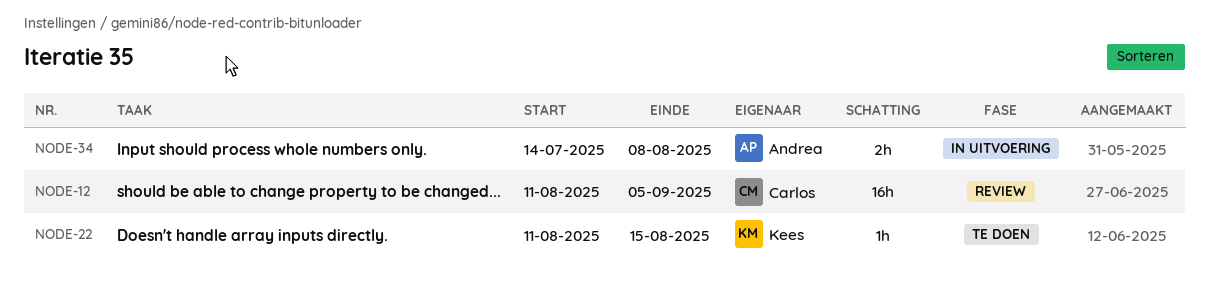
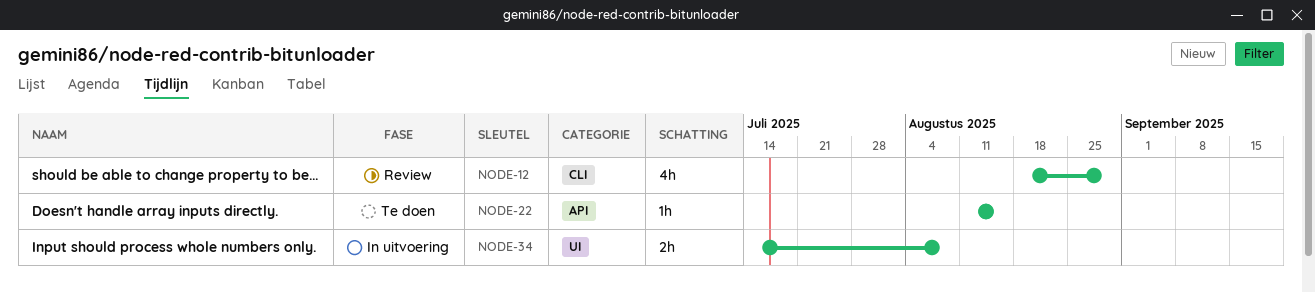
NODE-12, estimate: 16h -> 4h
NODE-12, start: Aug 11 -> Aug 18
NODE-12, due: Sep 5 -> Aug 29

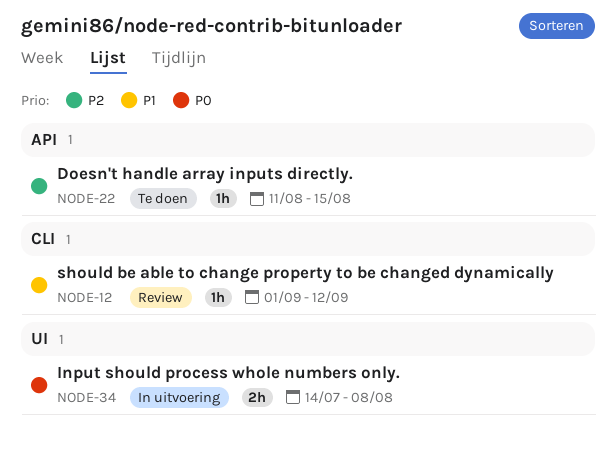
NODE-12, estimate: 4h -> 1h
NODE-12, start: Aug 18 -> Sep 1
NODE-12, due: Aug 29 -> Sep 12

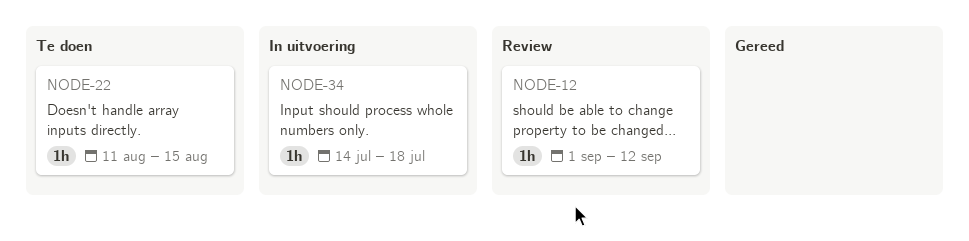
NODE-34, estimate: 2h -> 1h
NODE-34, due: Aug 8 -> Jul 18

